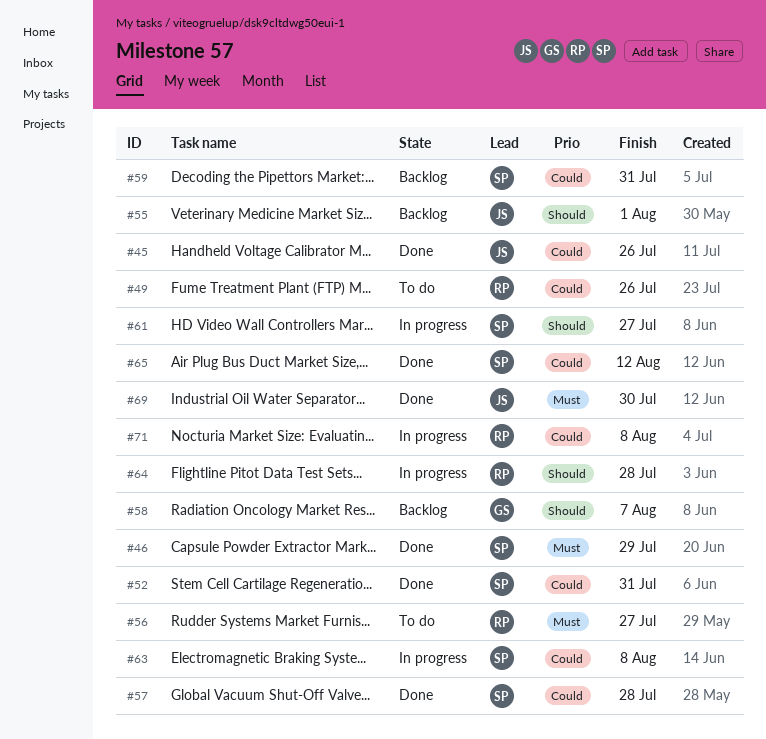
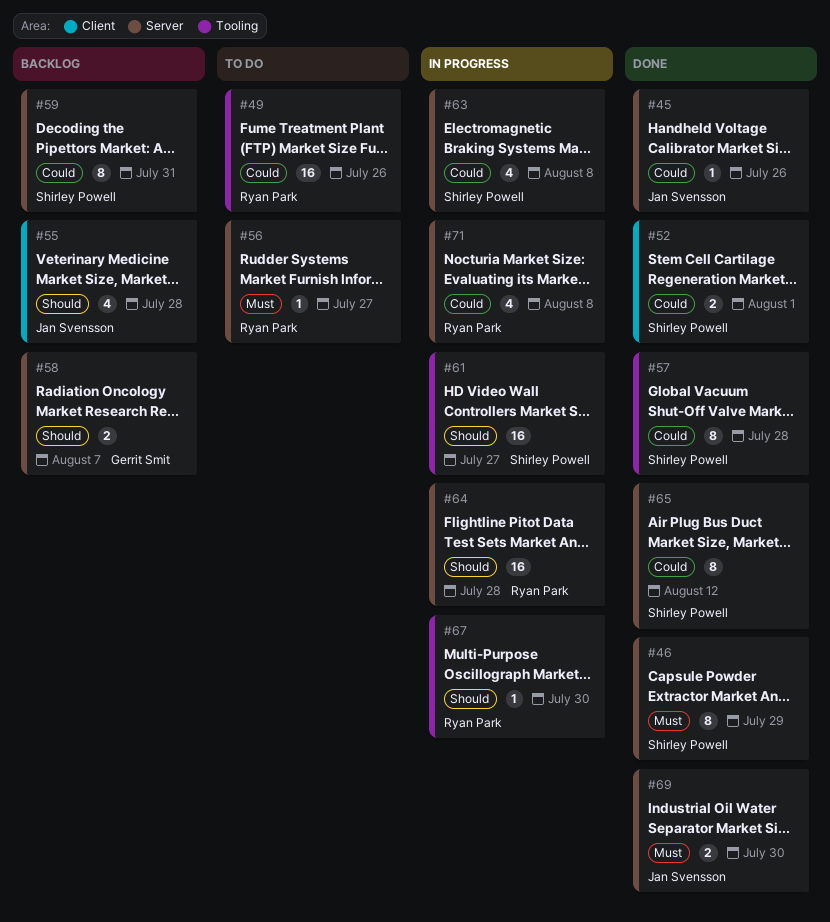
#52, due: Jul 31 -> Aug 1
#55, due: Aug 1 -> Jul 28
#67: none -> present

